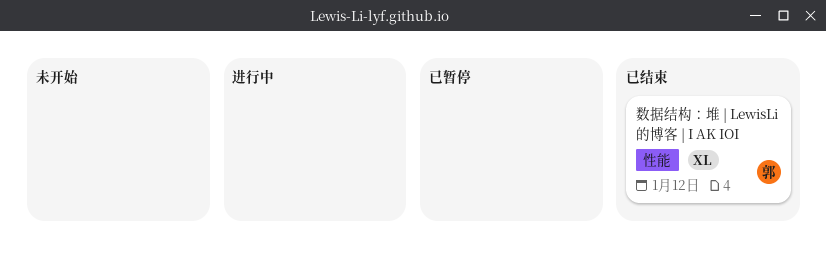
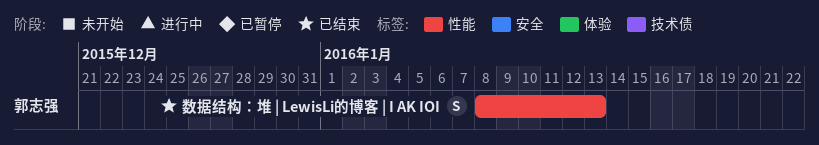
数据结构：堆 | LewisLi的博客 | I AK IOI, estimate: XL -> S
数据结构：堆 | LewisLi的博客 | I AK IOI, due: Jan 12 -> Jan 13

